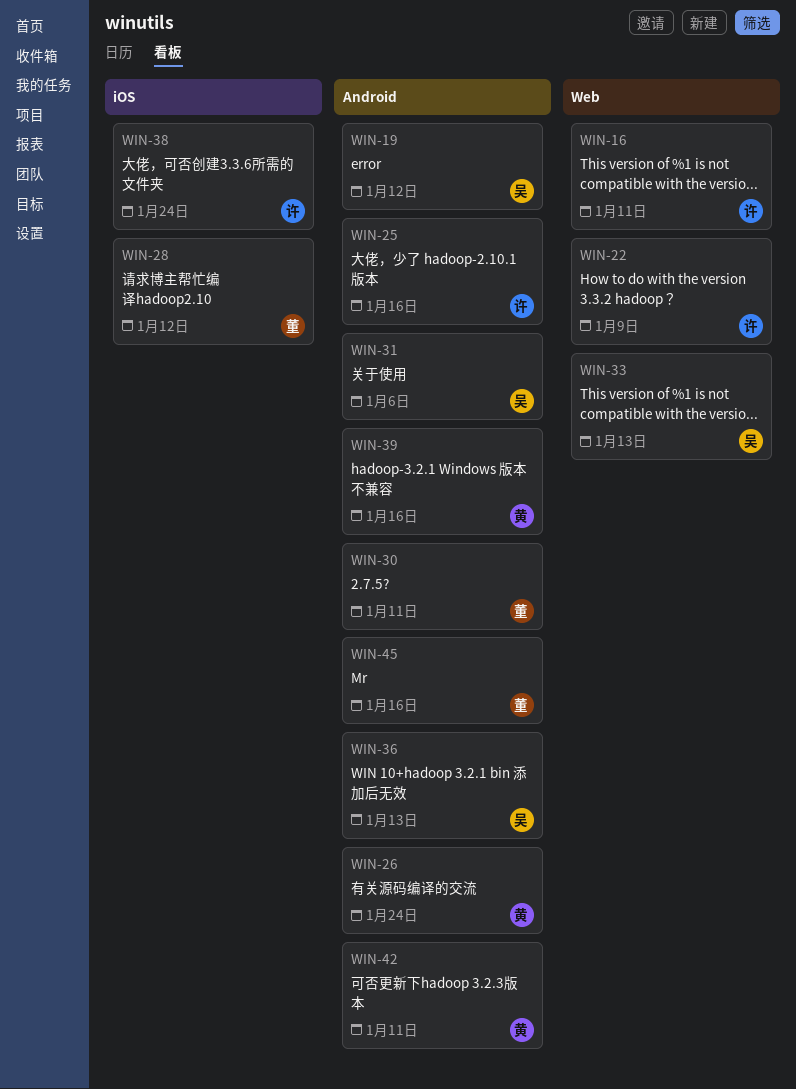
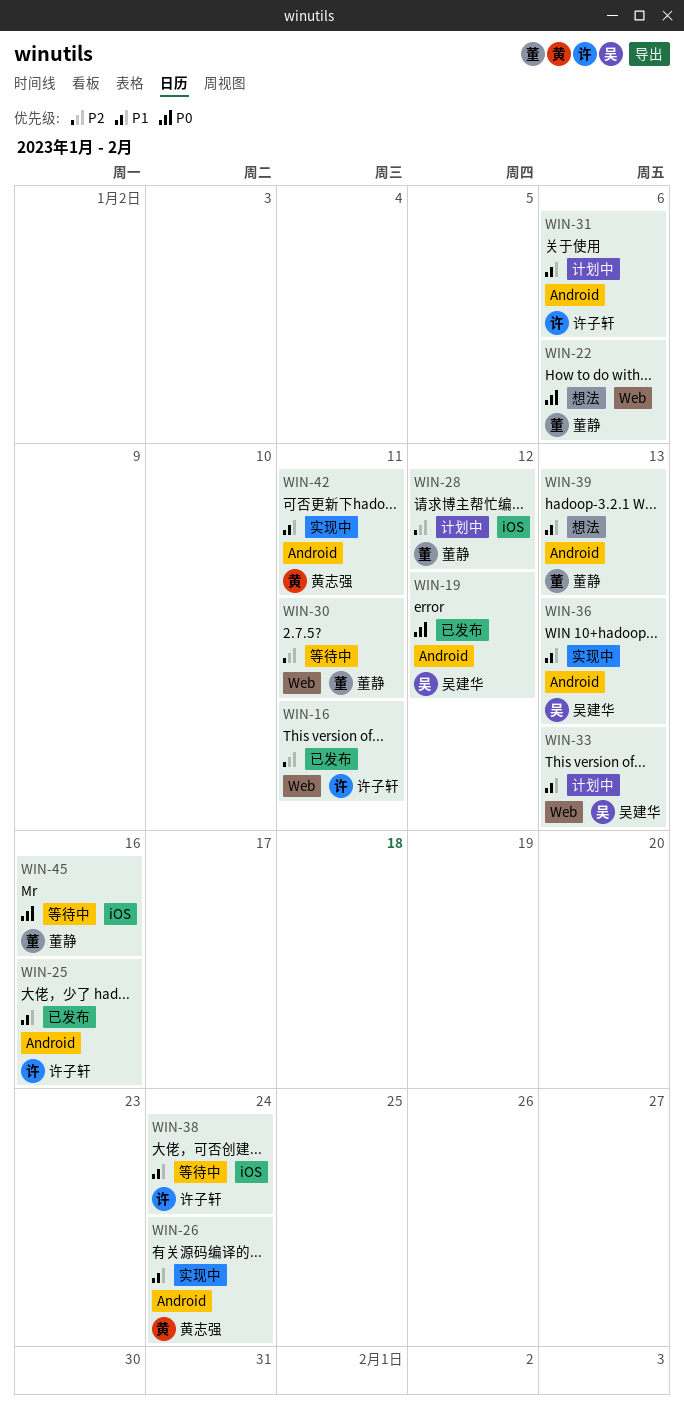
WIN-22, owner: 许子轩 -> 董静
WIN-22, due: Jan 9 -> Jan 6
WIN-30, label: Android -> Web
WIN-31, owner: 吴建华 -> 许子轩
WIN-39, owner: 黄志强 -> 董静
WIN-39, due: Jan 16 -> Jan 13
WIN-45, label: Android -> iOS

